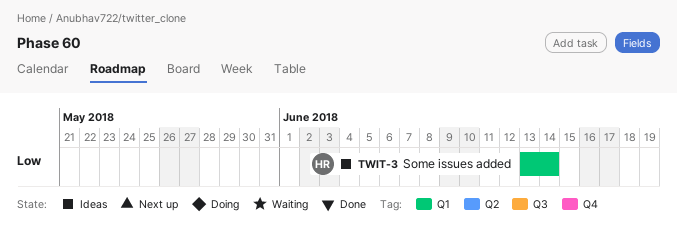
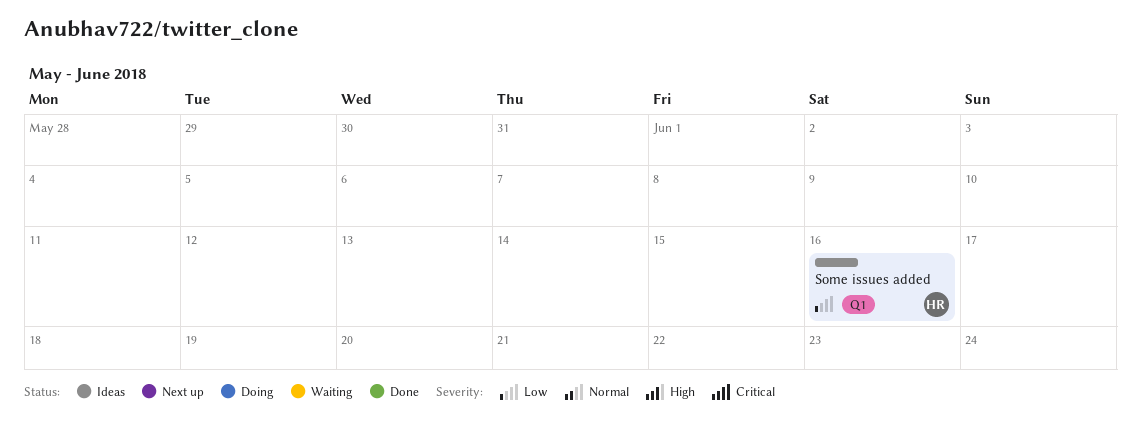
Some issues added, due: Jun 14 -> Jun 16

